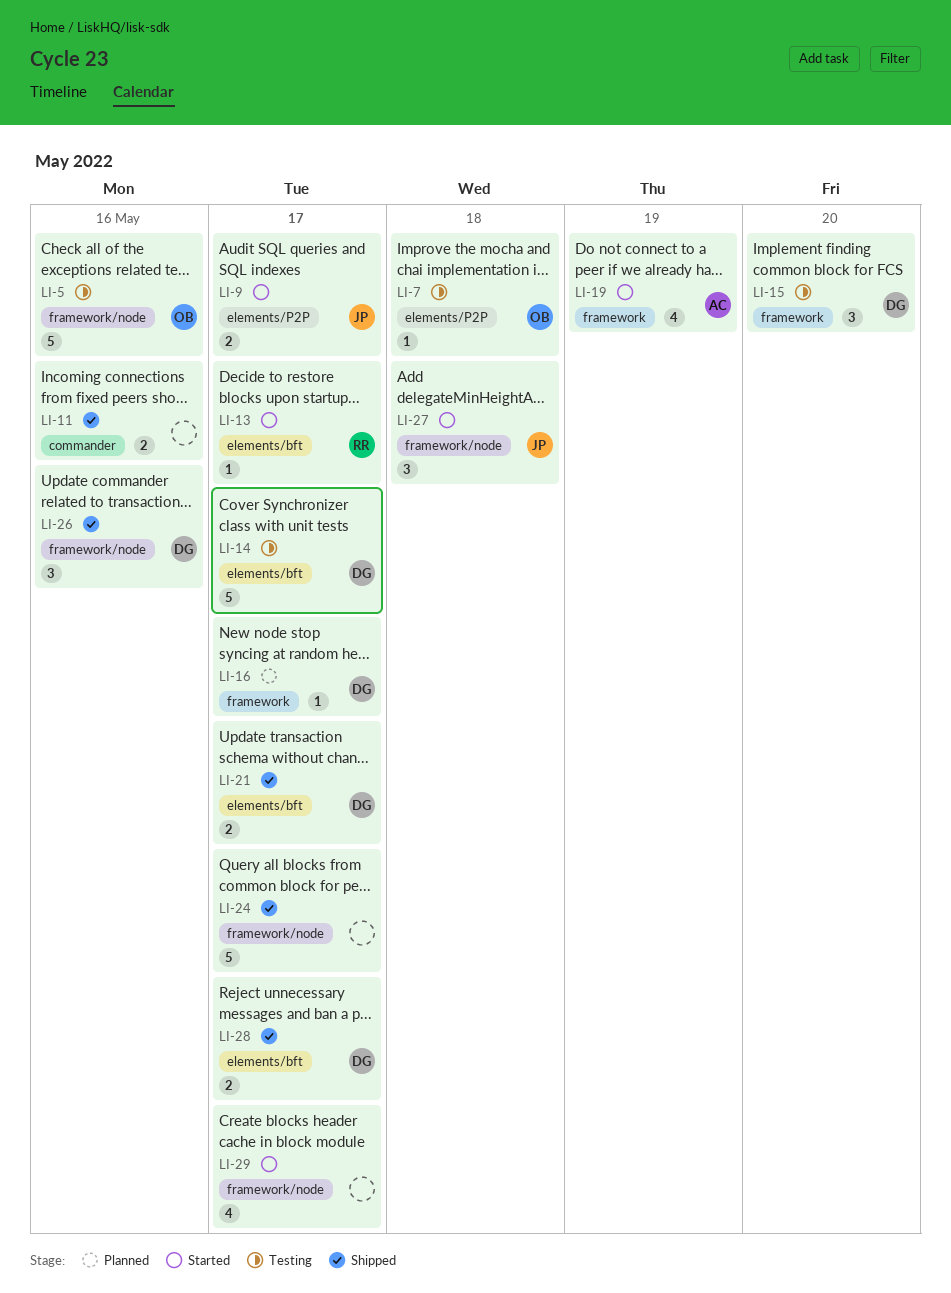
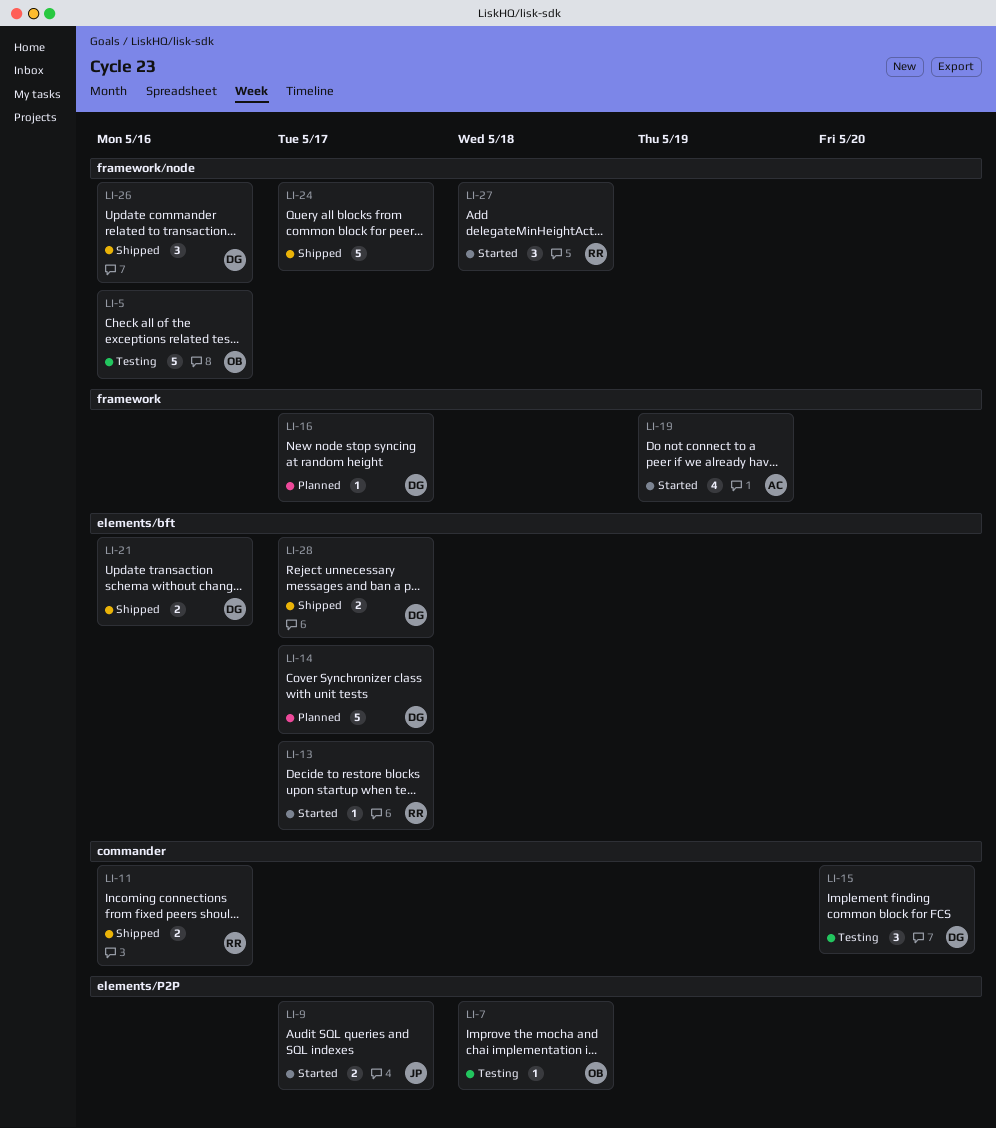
LI-11, owner: none -> RR
LI-14, status: Testing -> Planned
LI-15, label: framework -> commander
LI-21, due: May 17 -> May 16
LI-27, owner: JP -> RR
LI-29: present -> none

